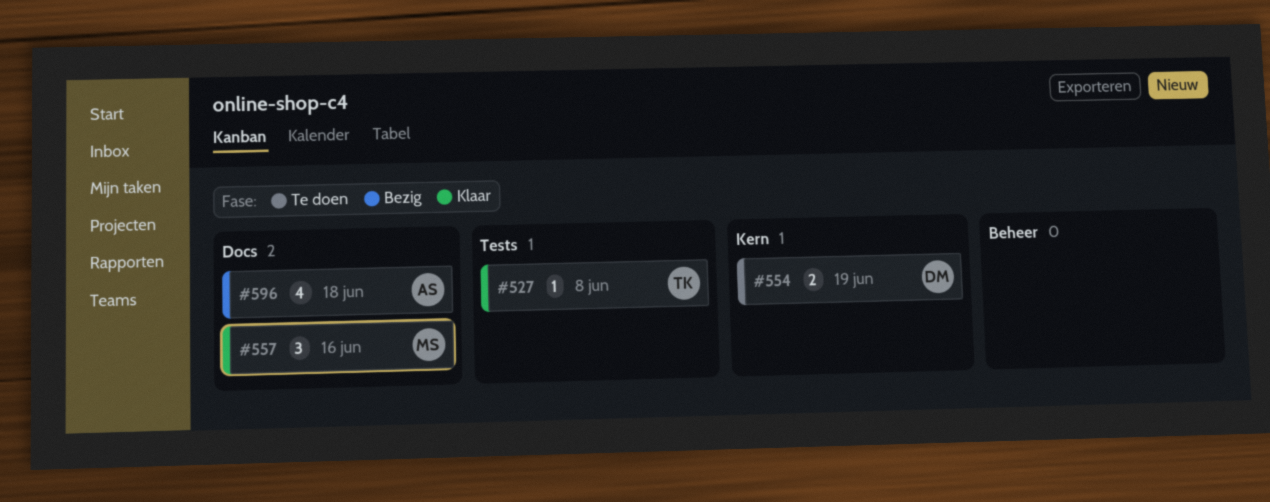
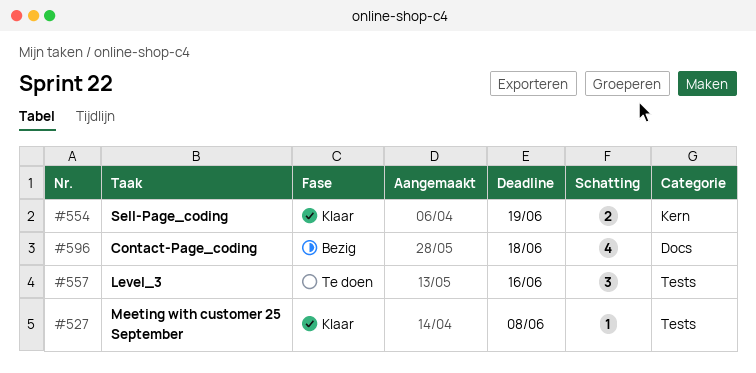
#554, status: Te doen -> Klaar
#557, status: Klaar -> Te doen
#557, label: Docs -> Tests

